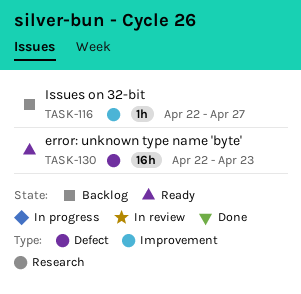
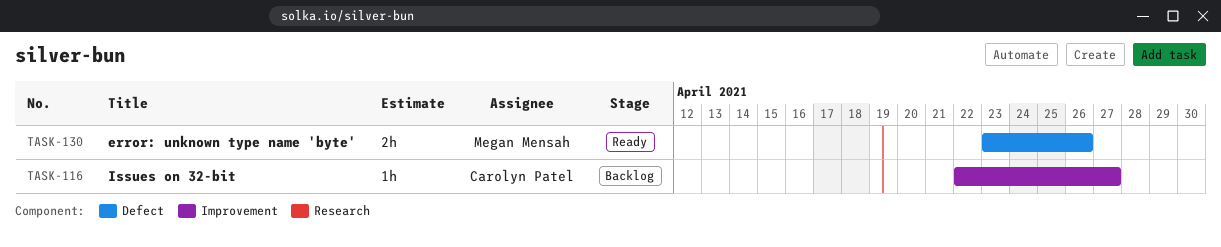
TASK-130, estimate: 16h -> 2h
TASK-130, start: Apr 22 -> Apr 23
TASK-130, due: Apr 23 -> Apr 26

